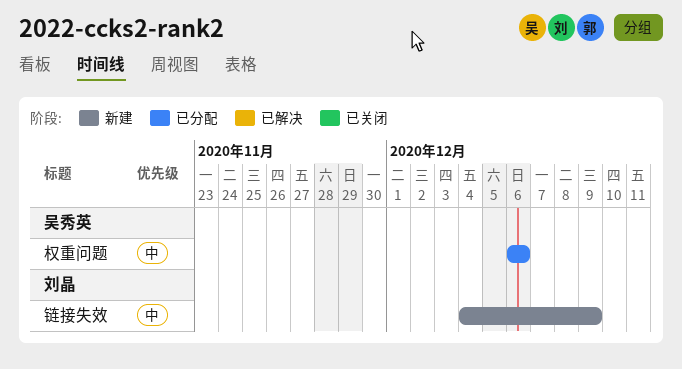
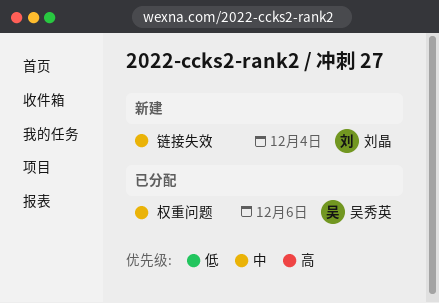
链接失效, due: Dec 9 -> Dec 4

